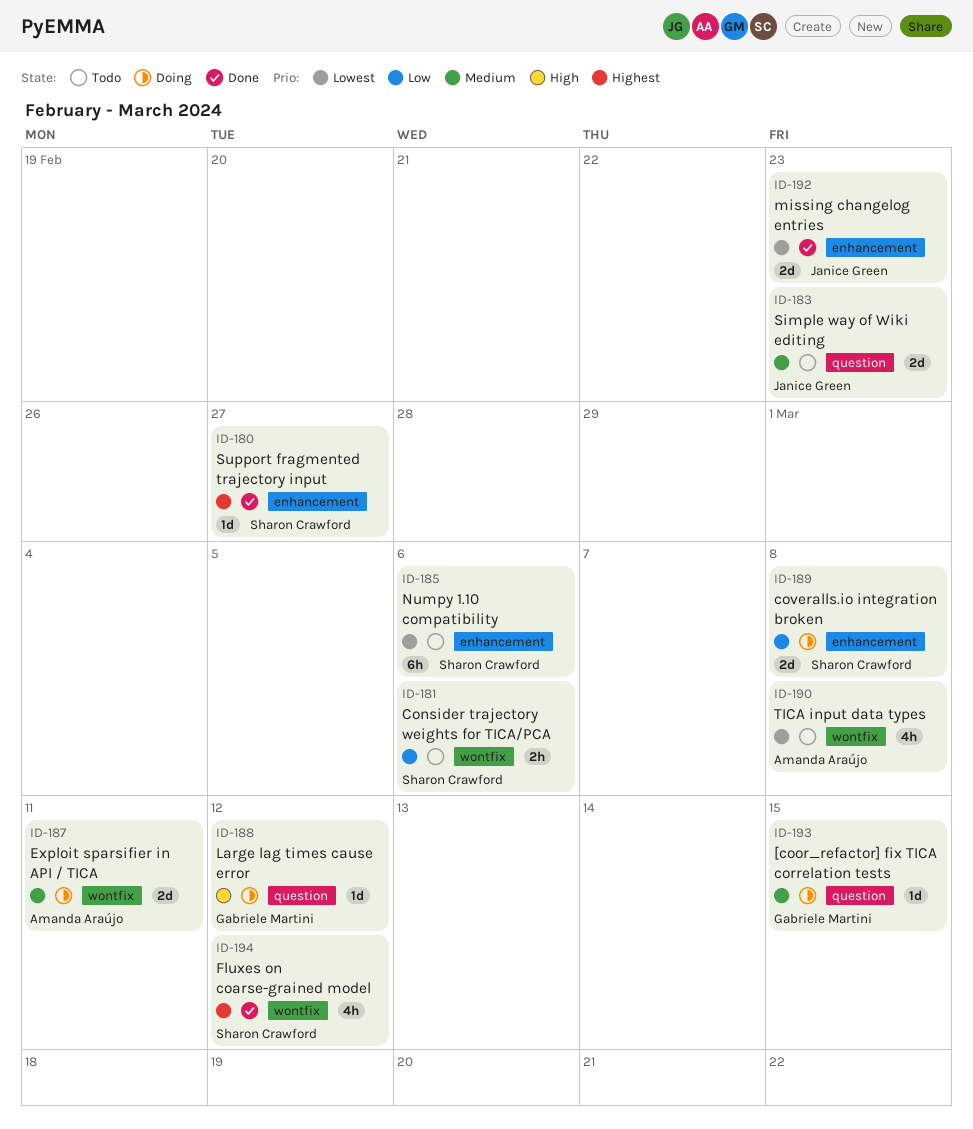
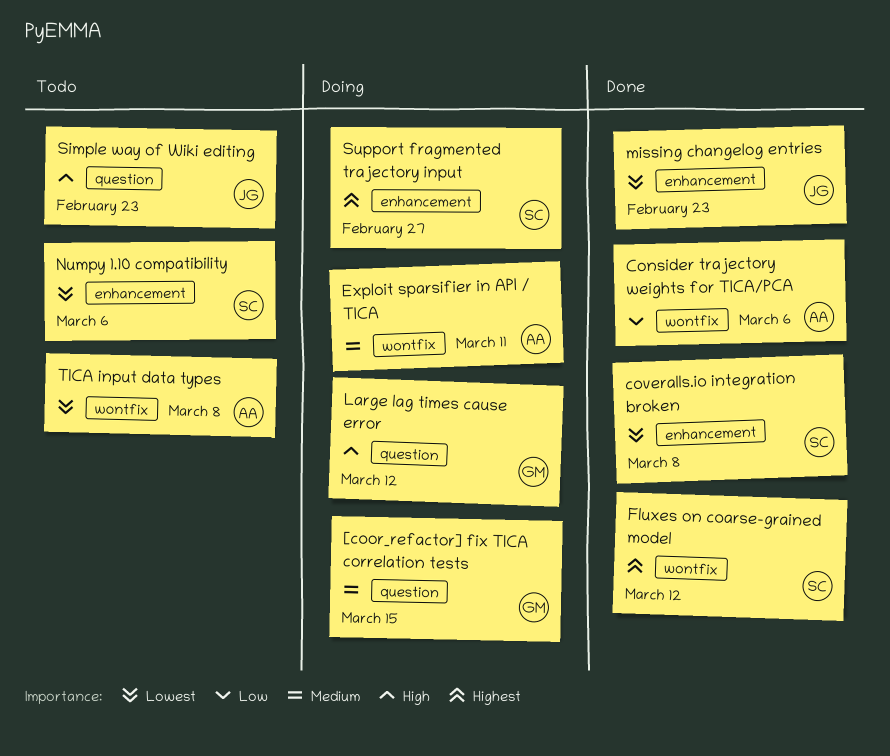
Consider trajectory weights for TICA/PCA, status: Todo -> Done
Consider trajectory weights for TICA/PCA, owner: Sharon Crawford -> Amanda Araújo
coveralls.io integration broken, status: Doing -> Done
coveralls.io integration broken, priority: Low -> Lowest
Simple way of Wiki editing, priority: Medium -> High
Support fragmented trajectory input, status: Done -> Doing

